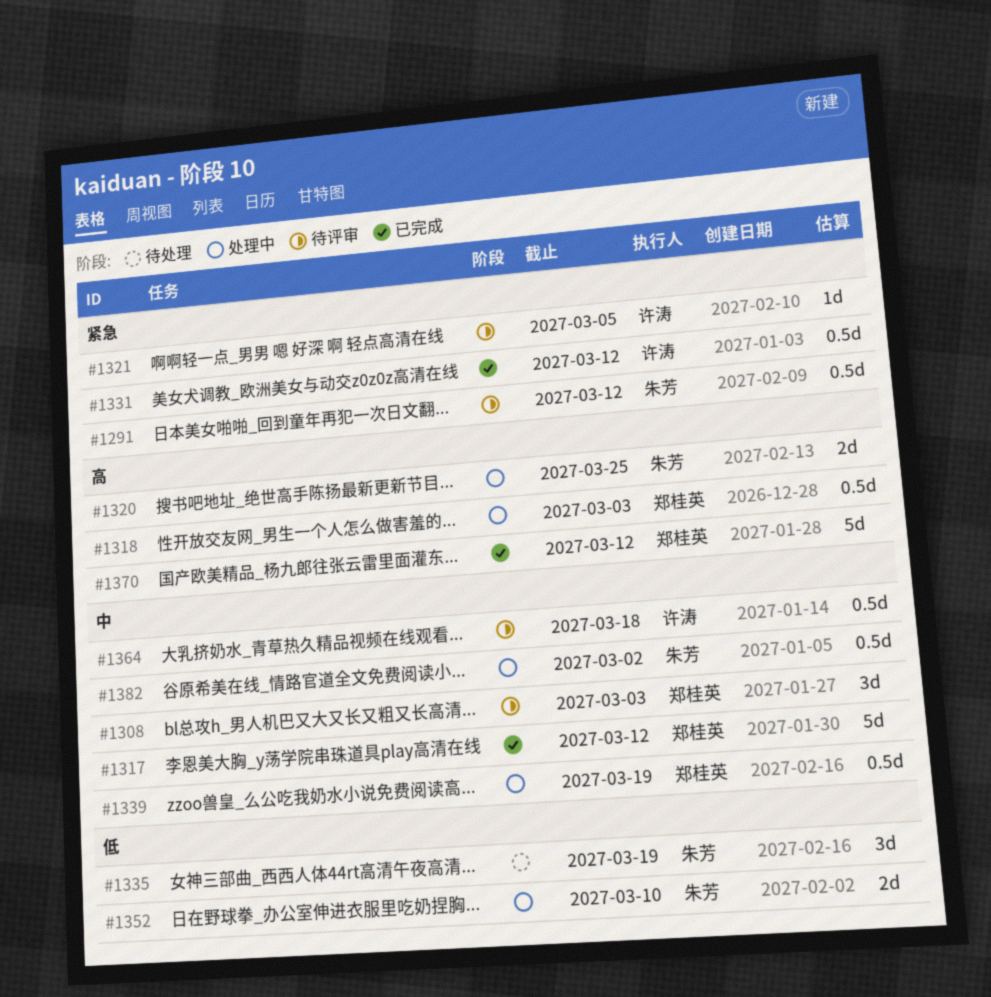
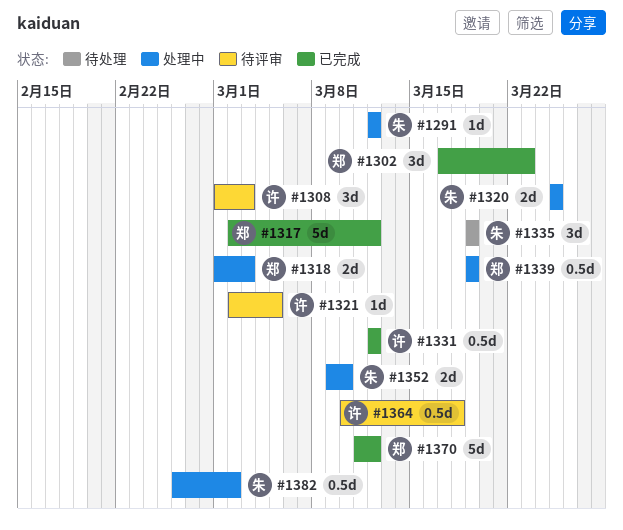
#1291, status: 待评审 -> 处理中
#1291, estimate: 0.5d -> 1d
#1302: none -> present
#1308, owner: 郑桂英 -> 许涛
#1318, estimate: 0.5d -> 2d

